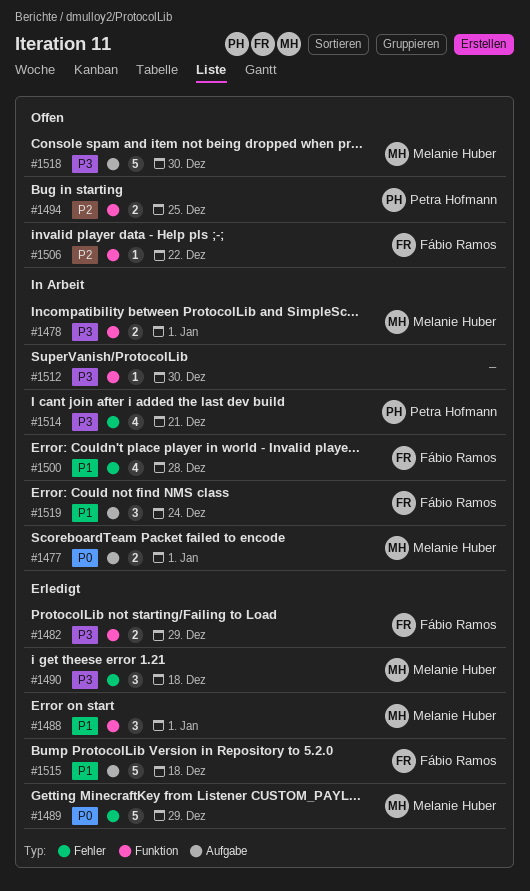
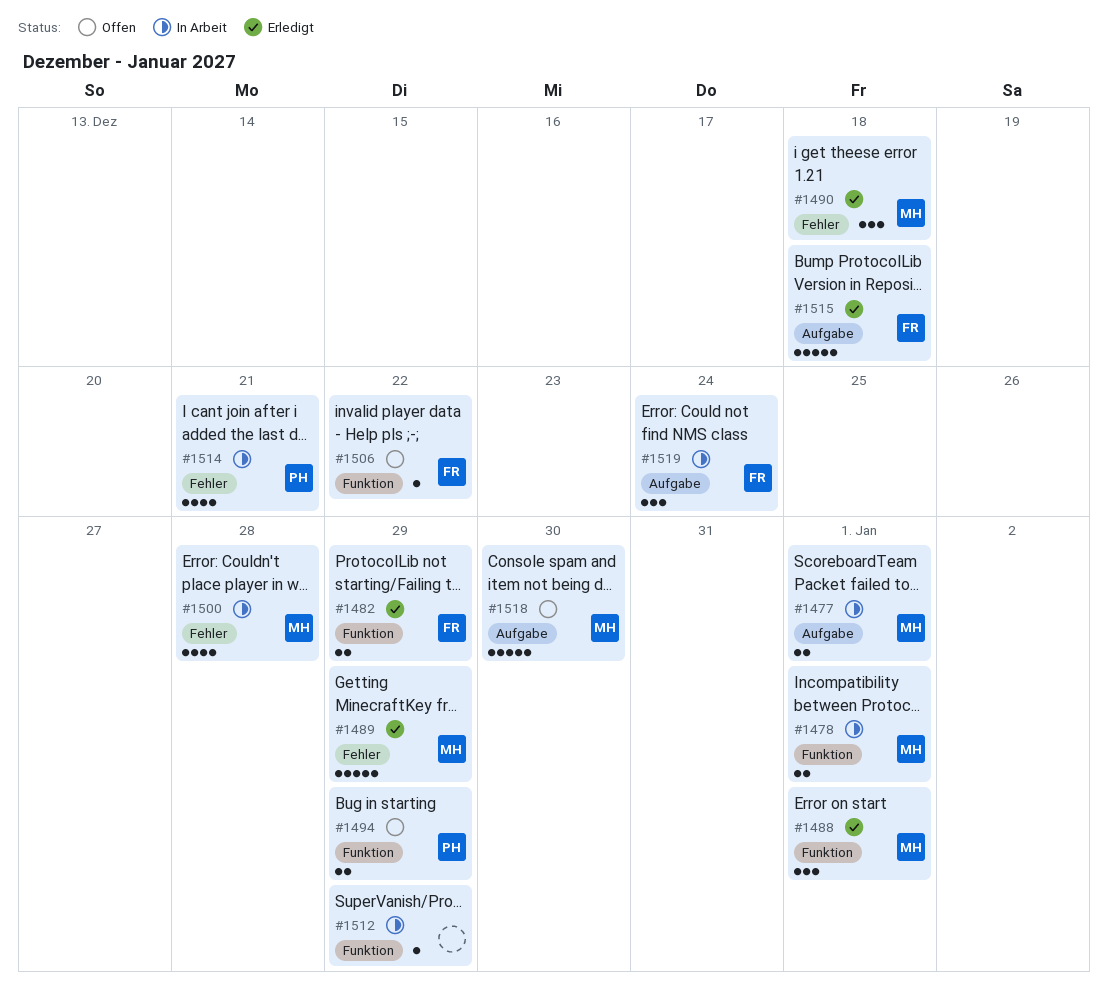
#1494, due: Dec 25 -> Dec 29
#1500, owner: Fábio Ramos -> Melanie Huber
#1512, due: Dec 30 -> Dec 29

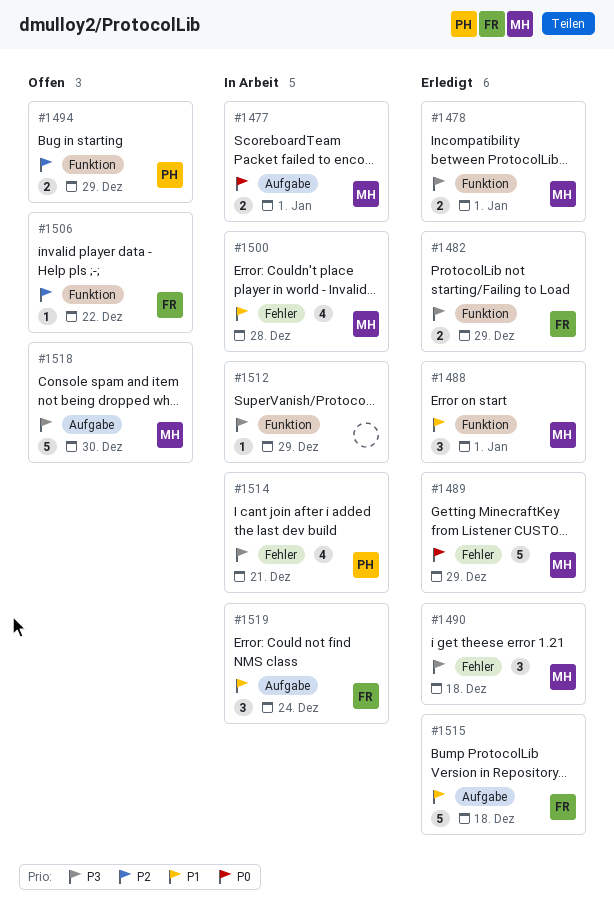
#1478, status: In Arbeit -> Erledigt

